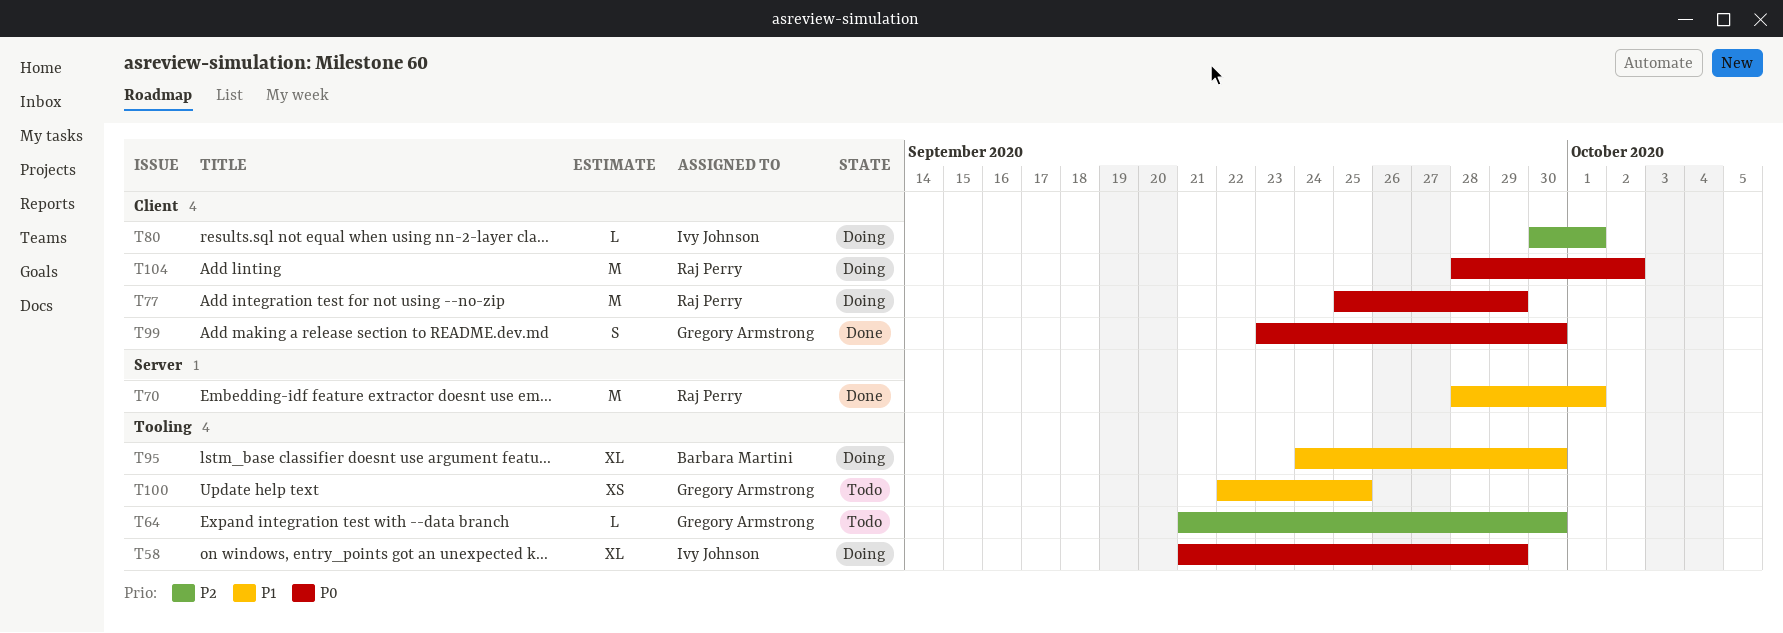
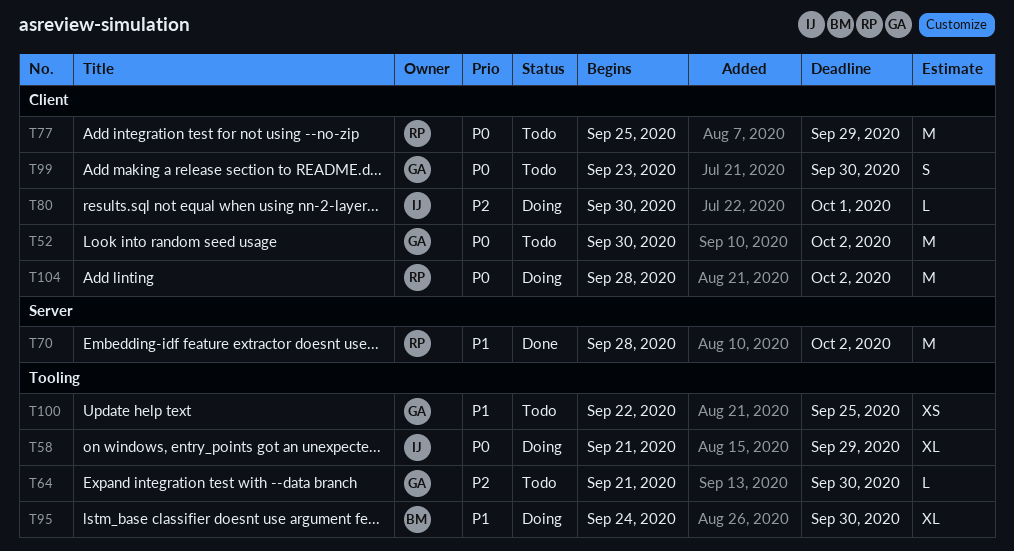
T52: none -> present
T70, due: Oct 1 -> Oct 2
T77, status: Doing -> Todo
T99, status: Done -> Todo

